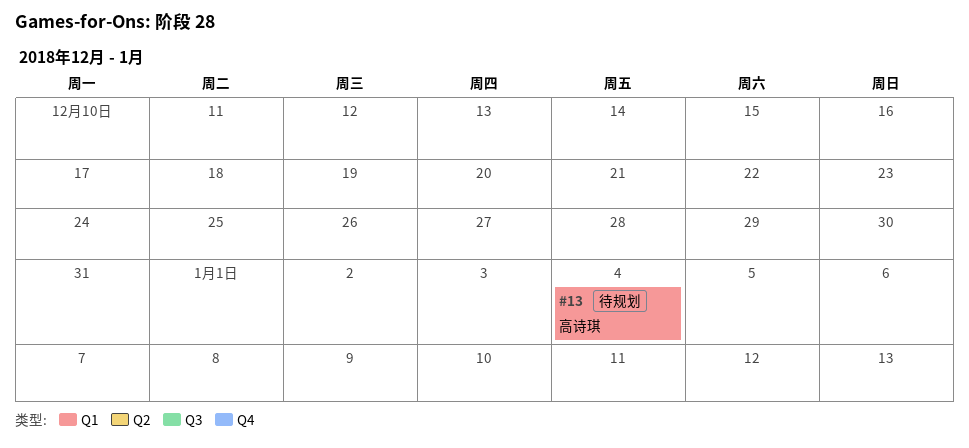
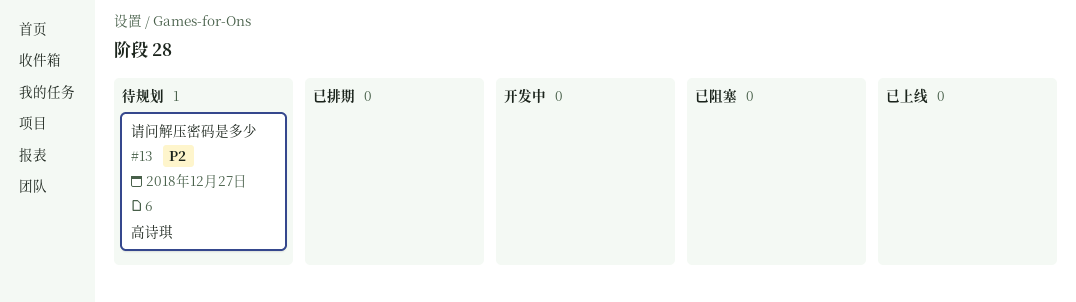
#13, due: Jan 4 -> Dec 27

